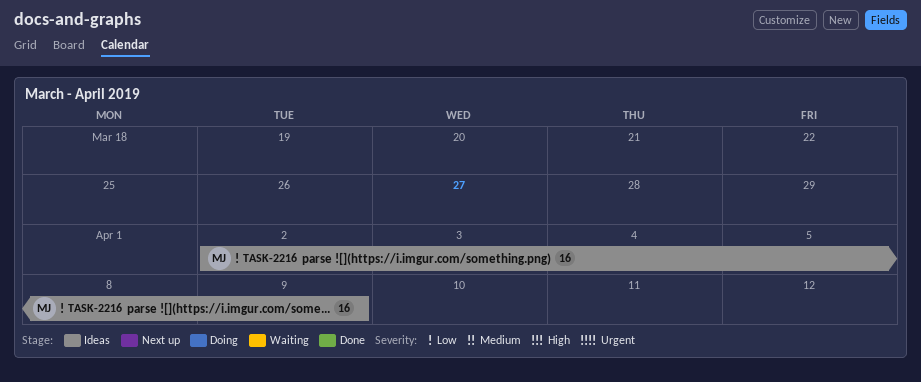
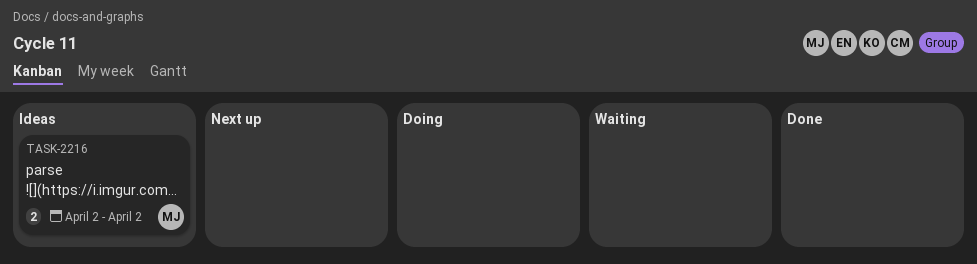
TASK-2216, estimate: 16 -> 2
TASK-2216, due: Apr 9 -> Apr 2

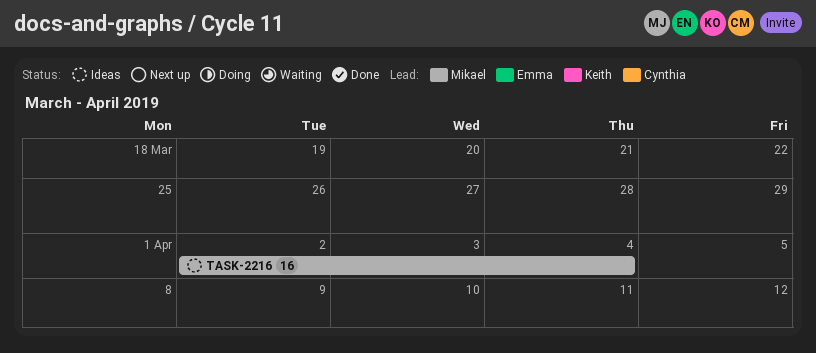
TASK-2216, estimate: 2 -> 16
TASK-2216, due: Apr 2 -> Apr 4

